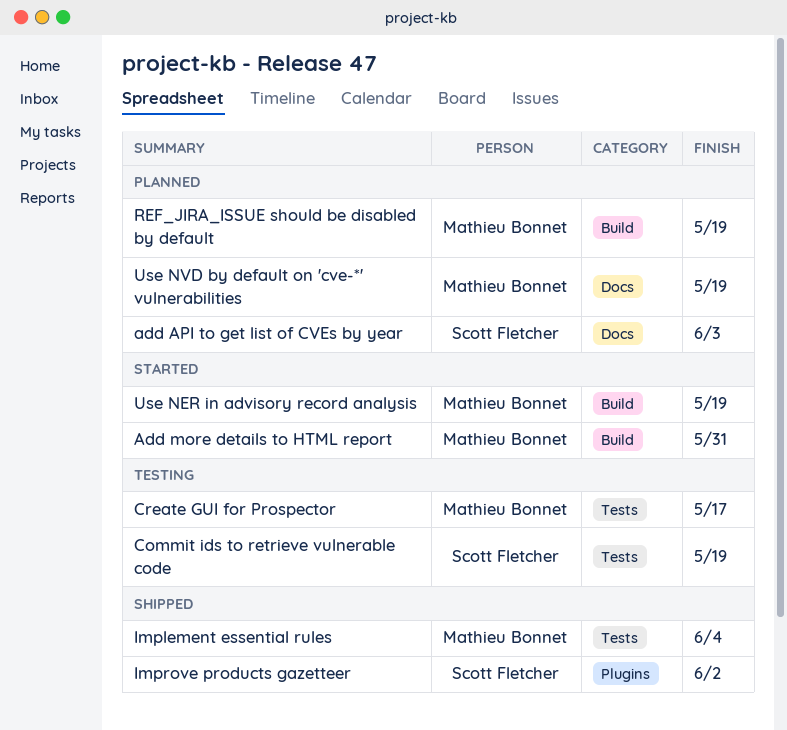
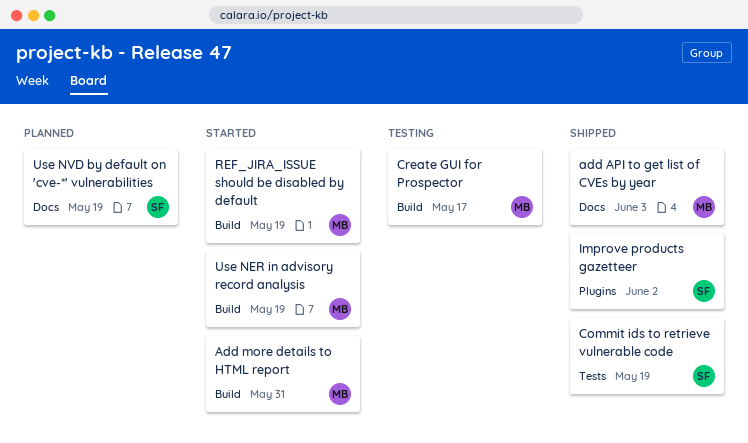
add API to get list of CVEs by year, status: Planned -> Shipped
add API to get list of CVEs by year, owner: Scott Fletcher -> Mathieu Bonnet
Commit ids to retrieve vulnerable code, status: Testing -> Shipped
Create GUI for Prospector, label: Tests -> Build
Implement essential rules: present -> none
REF_JIRA_ISSUE should be disabled by default, status: Planned -> Started
Use NVD by default on 'cve-*' vulnerabilities, owner: Mathieu Bonnet -> Scott Fletcher

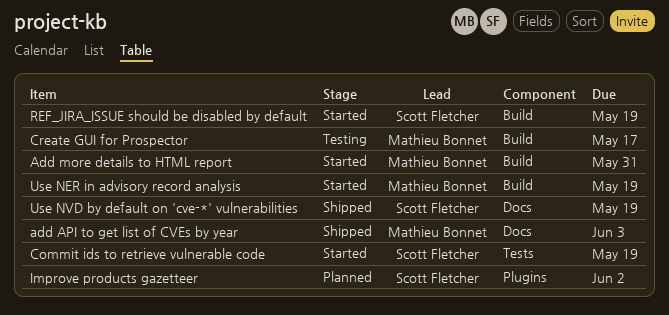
Commit ids to retrieve vulnerable code, status: Shipped -> Started
Improve products gazetteer, status: Shipped -> Planned
REF_JIRA_ISSUE should be disabled by default, owner: Mathieu Bonnet -> Scott Fletcher
Use NVD by default on 'cve-*' vulnerabilities, status: Planned -> Shipped

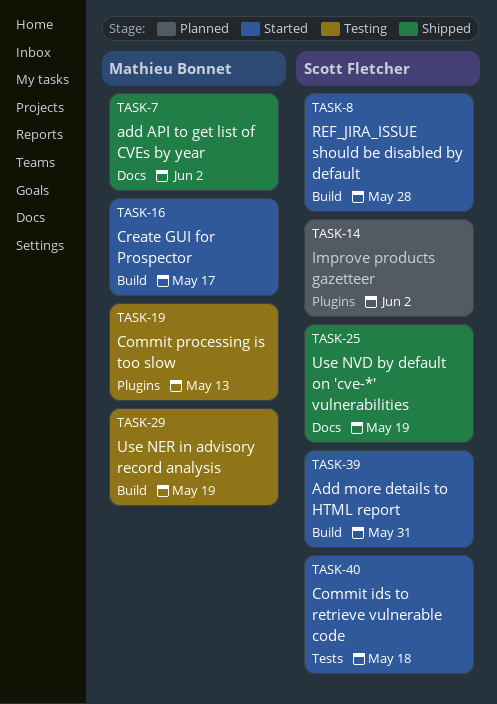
add API to get list of CVEs by year, due: Jun 3 -> Jun 2
Add more details to HTML report, owner: Mathieu Bonnet -> Scott Fletcher
Commit ids to retrieve vulnerable code, due: May 19 -> May 18
Commit processing is too slow: none -> present
Create GUI for Prospector, status: Testing -> Started
REF_JIRA_ISSUE should be disabled by default, due: May 19 -> May 28
Use NER in advisory record analysis, status: Started -> Testing

